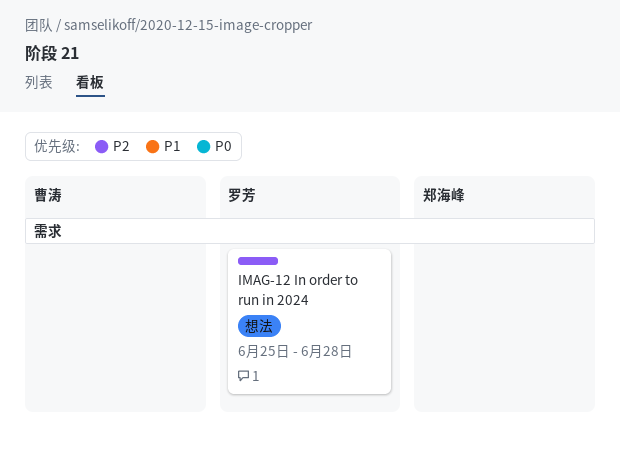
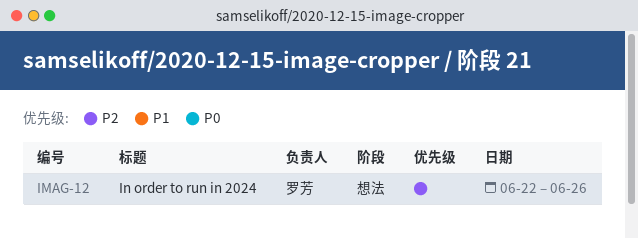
IMAG-12, start: Jun 25 -> Jun 22
IMAG-12, due: Jun 28 -> Jun 26

